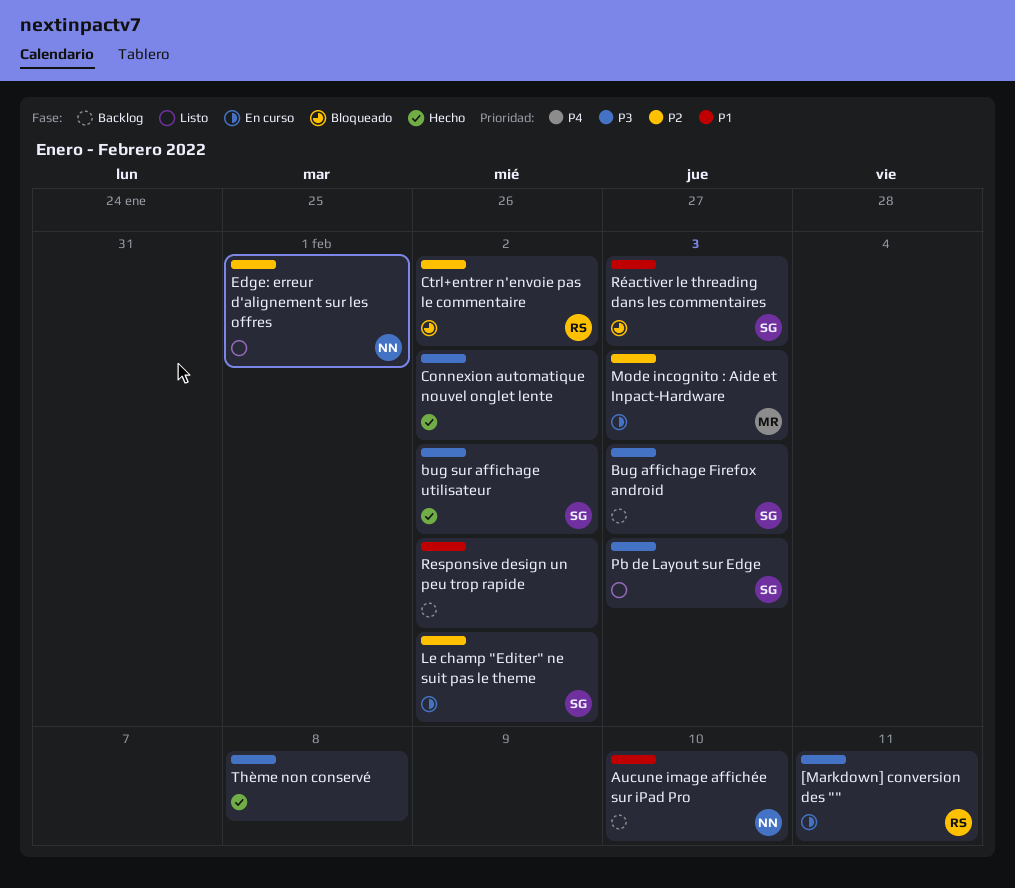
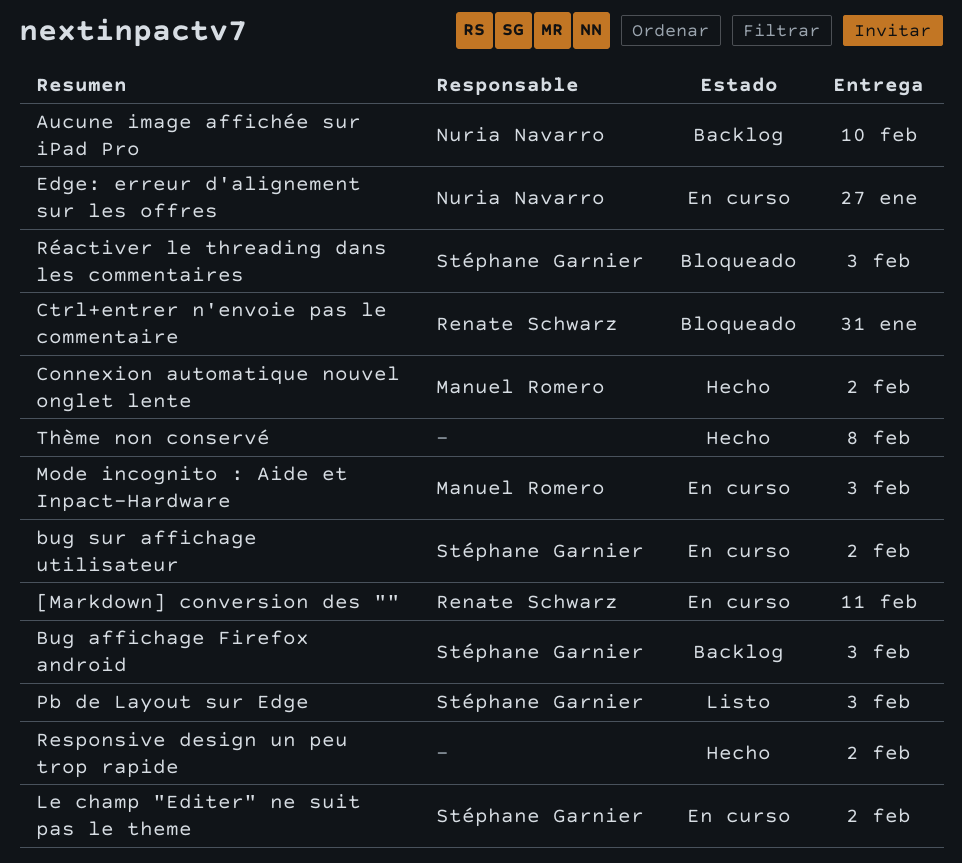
bug sur affichage utilisateur, status: Hecho -> En curso
Connexion automatique nouvel onglet lente, owner: none -> Manuel Romero
Ctrl+entrer n'envoie pas le commentaire, due: Feb 2 -> Jan 31
Edge: erreur d'alignement sur les offres, status: Listo -> En curso
Edge: erreur d'alignement sur les offres, due: Feb 1 -> Jan 27
Responsive design un peu trop rapide, status: Backlog -> Hecho

